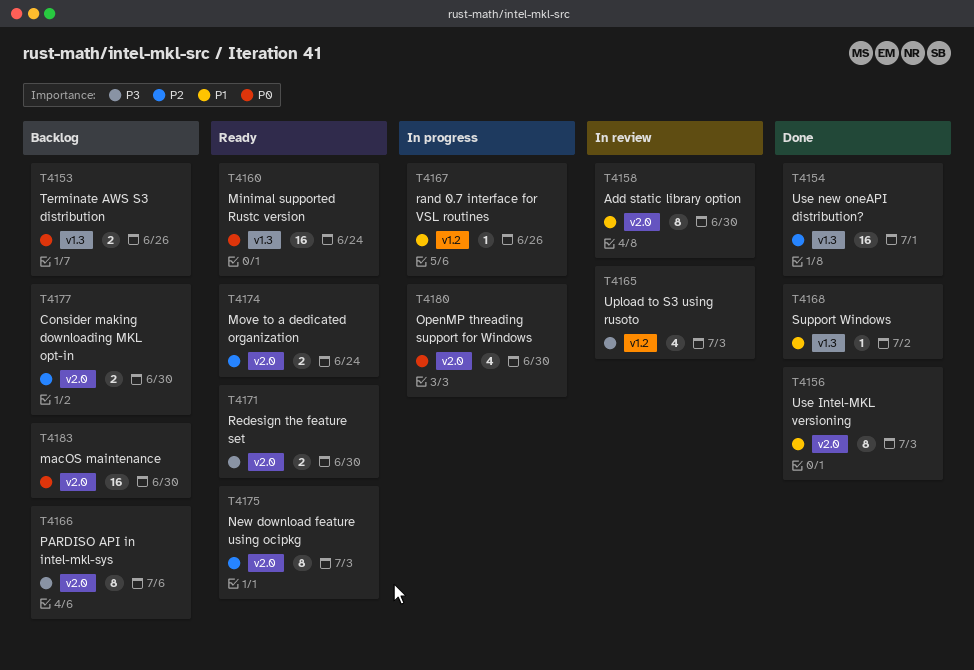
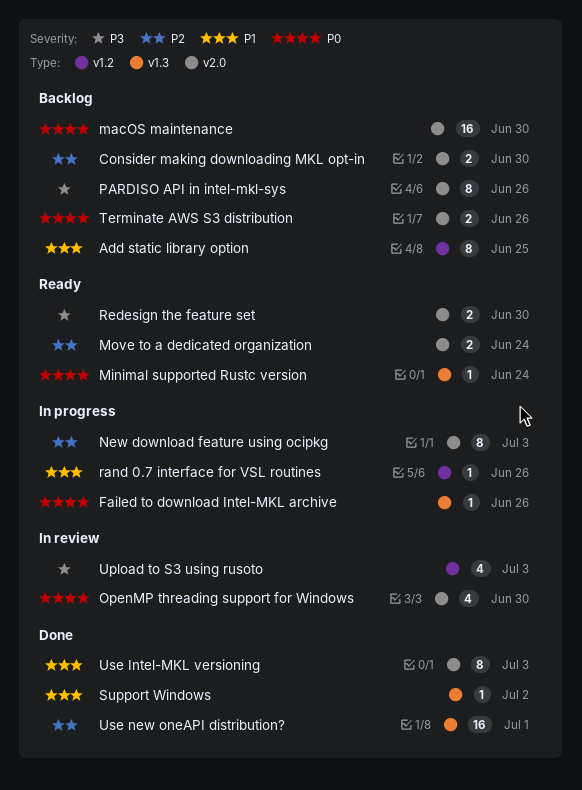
Add static library option, status: In review -> Backlog
Add static library option, label: v2.0 -> v1.2
Add static library option, due: Jun 30 -> Jun 25
Failed to download Intel-MKL archive: none -> present
Minimal supported Rustc version, estimate: 16 -> 1
New download feature using ocipkg, status: Ready -> In progress
OpenMP threading support for Windows, status: In progress -> In review
PARDISO API in intel-mkl-sys, due: Jul 6 -> Jun 26
Terminate AWS S3 distribution, label: v1.3 -> v2.0

